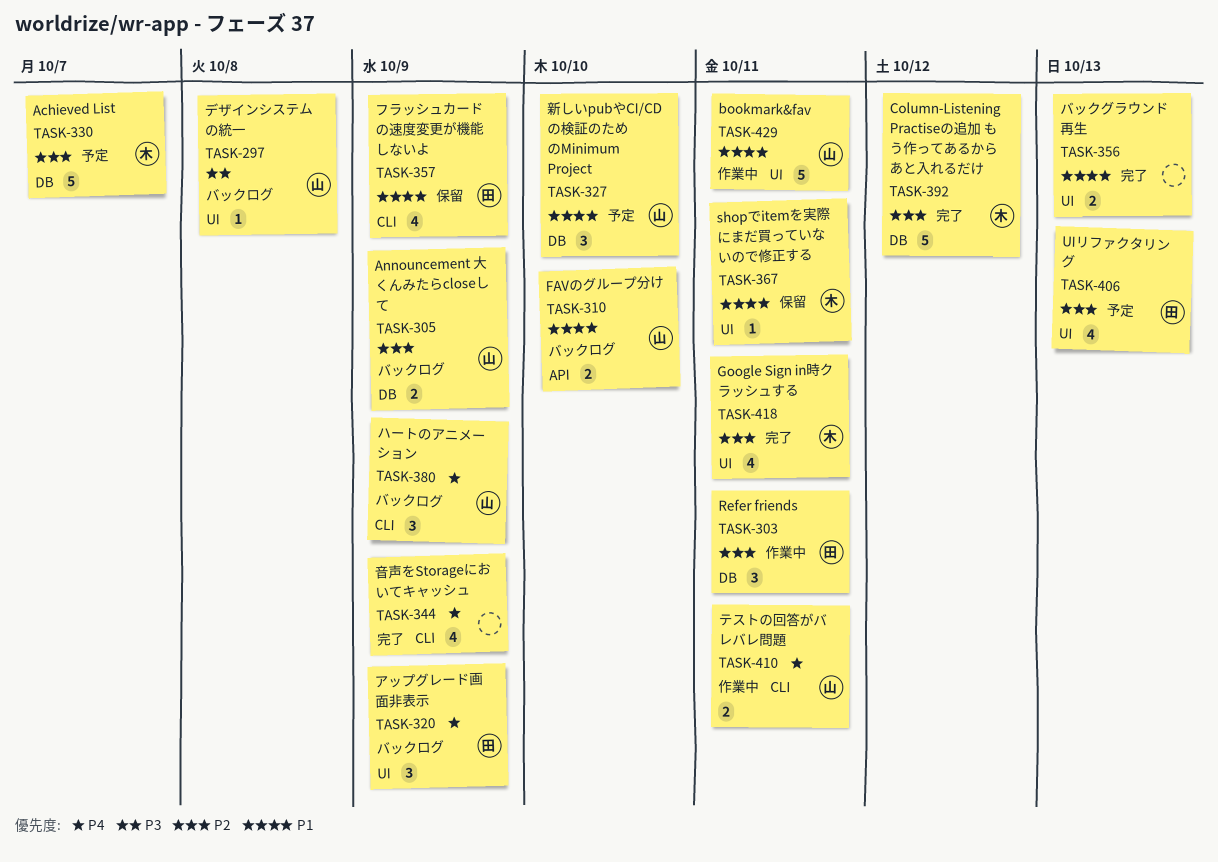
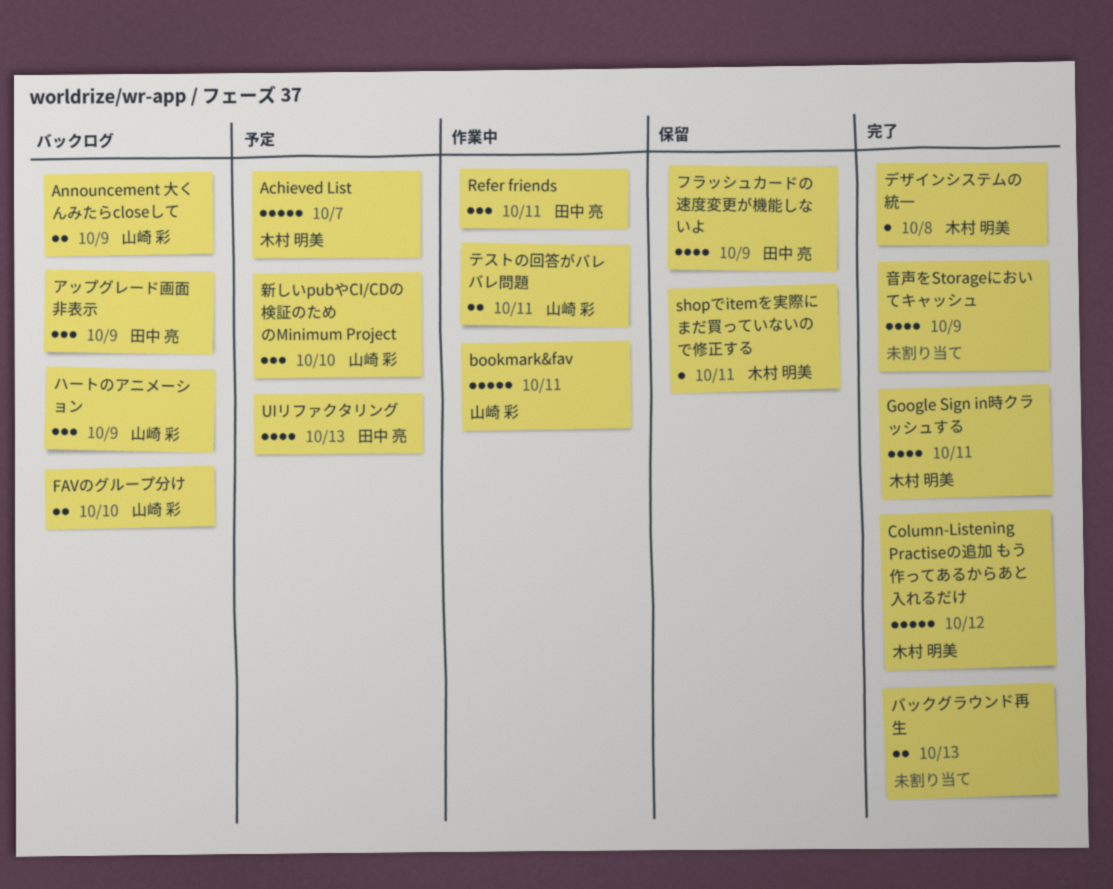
デザインシステムの統一, status: バックログ -> 完了
デザインシステムの統一, owner: 山崎 彩 -> 木村 明美

